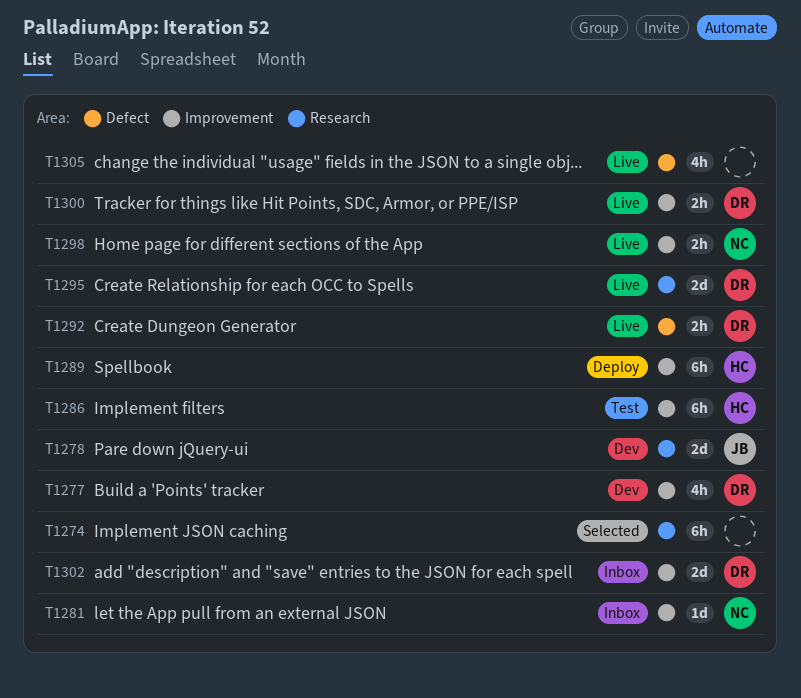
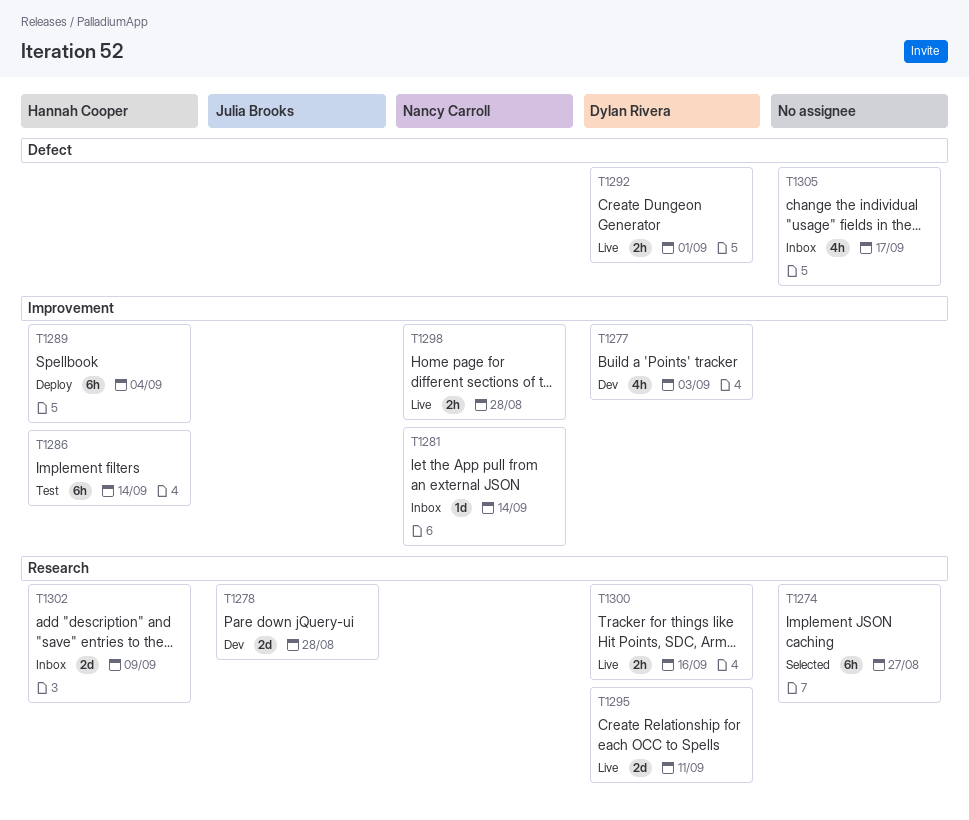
T1300, label: Improvement -> Research
T1302, owner: Dylan Rivera -> Hannah Cooper
T1302, label: Improvement -> Research
T1305, status: Live -> Inbox

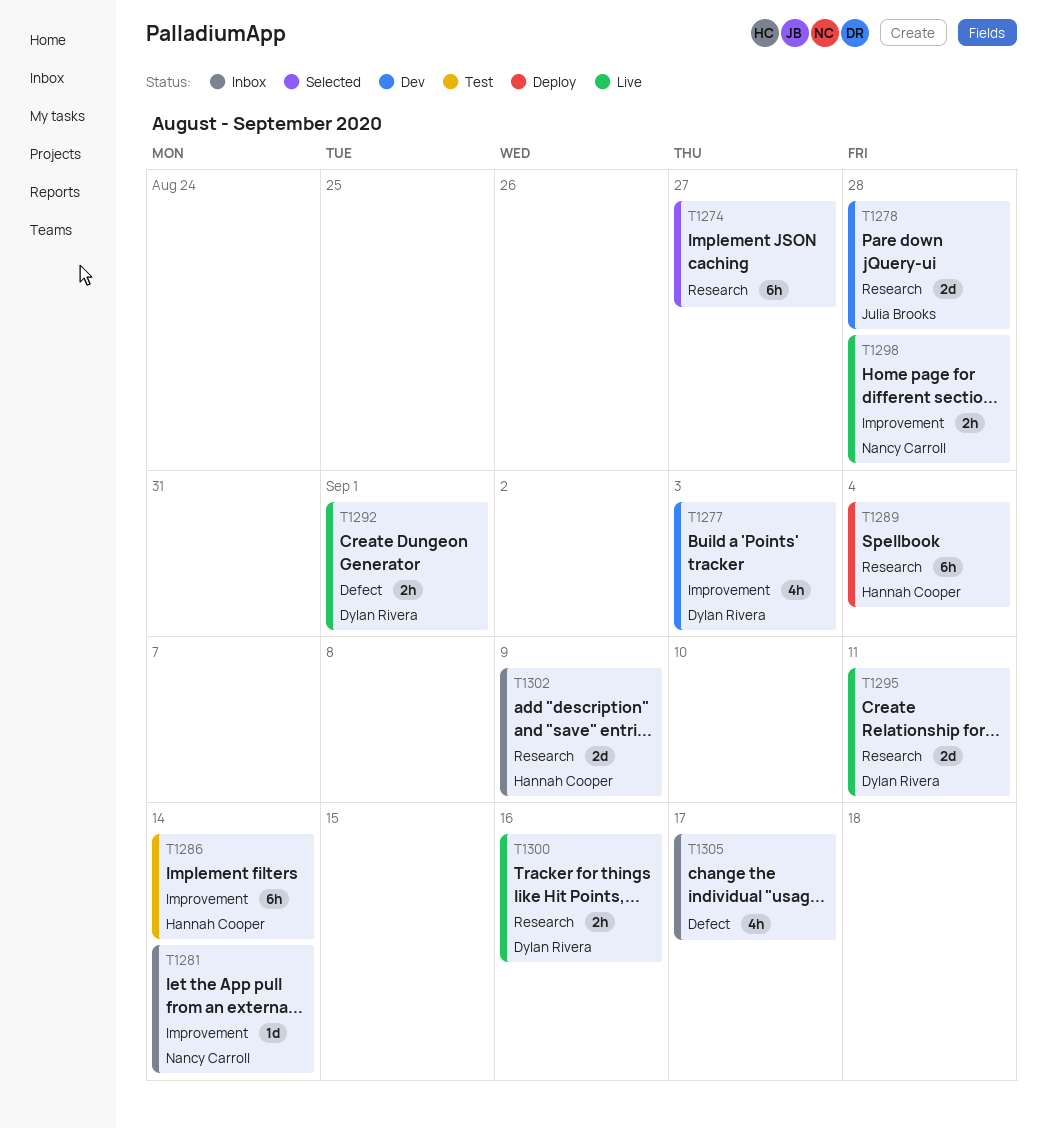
T1289, label: Improvement -> Research

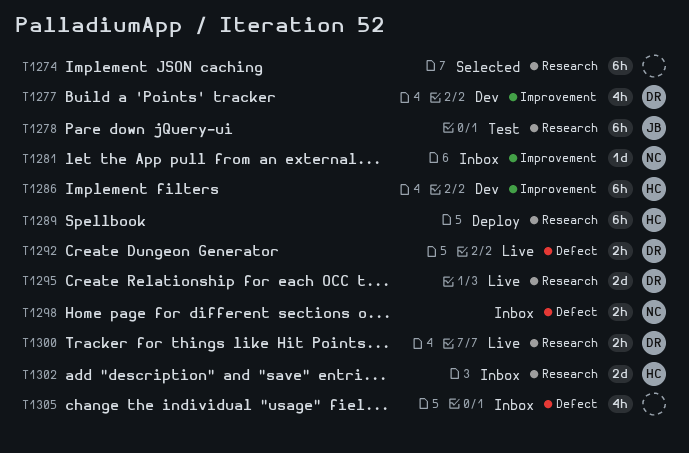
T1278, status: Dev -> Test
T1278, estimate: 2d -> 6h
T1286, status: Test -> Dev
T1298, status: Live -> Inbox
T1298, label: Improvement -> Defect

